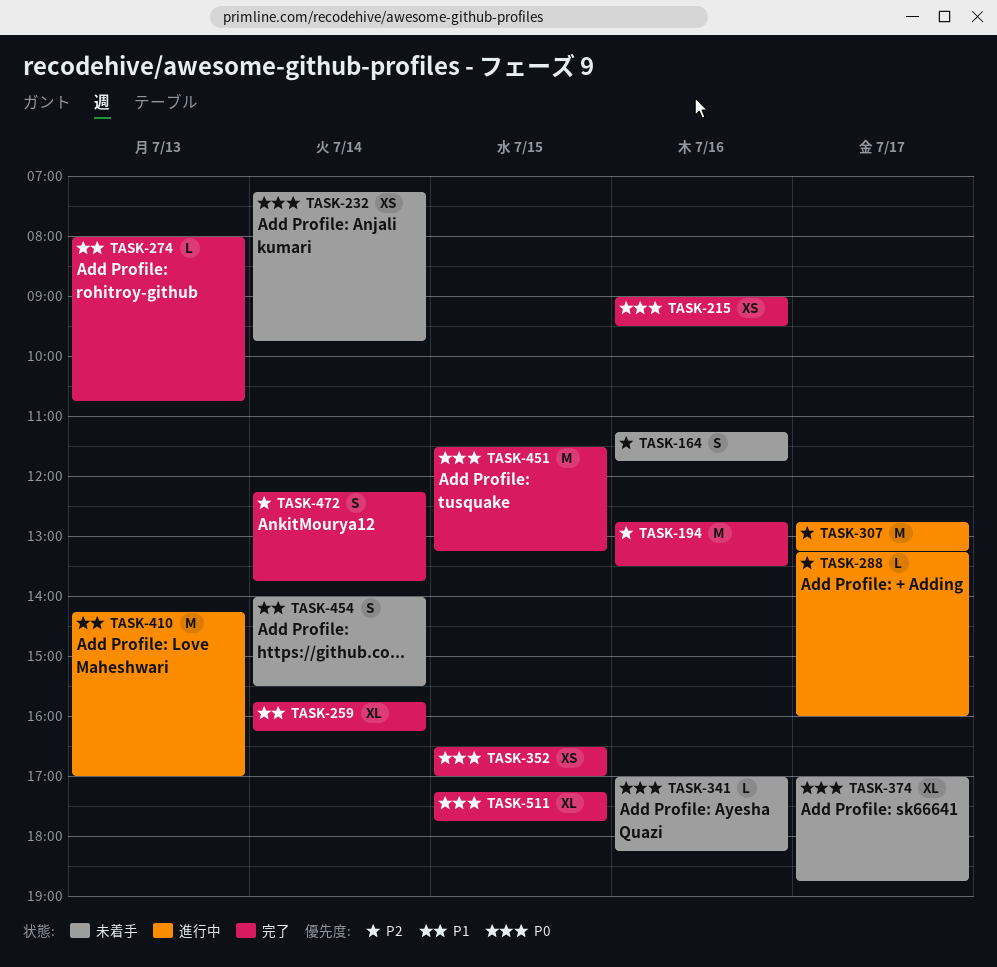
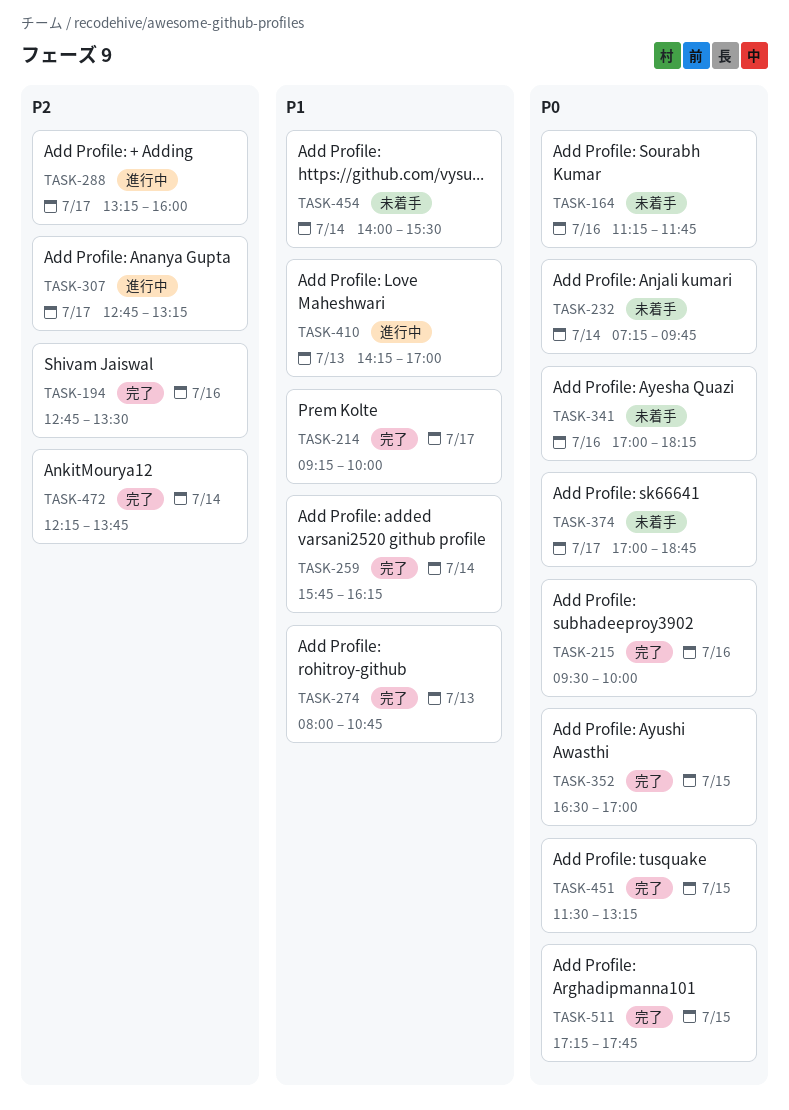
TASK-164, priority: P2 -> P0
TASK-214: none -> present
TASK-215, begins: 09:00 -> 09:30
TASK-215, ends: 09:30 -> 10:00

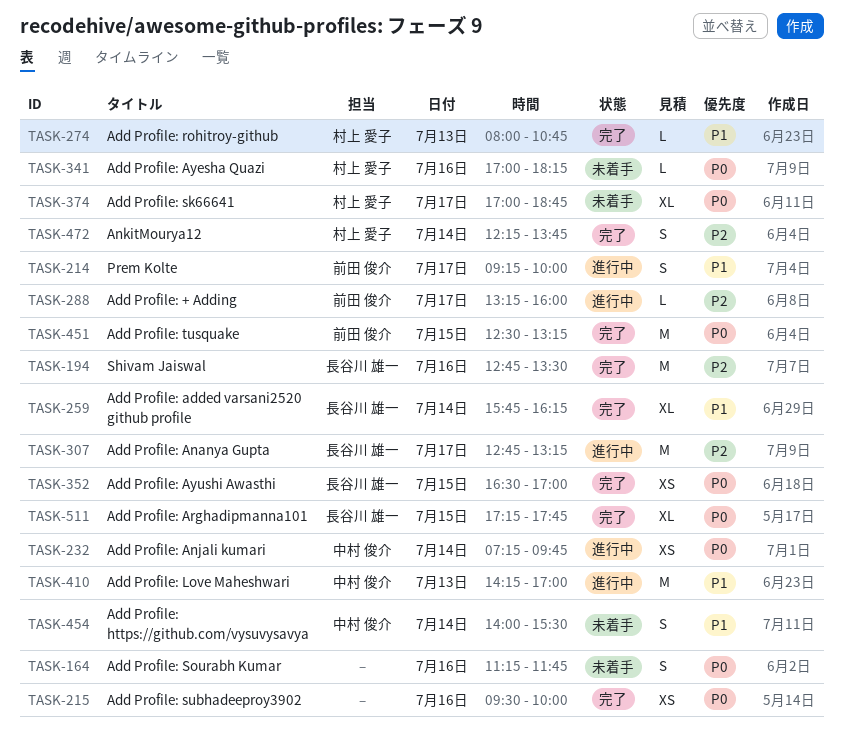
TASK-214, status: 完了 -> 進行中
TASK-232, status: 未着手 -> 進行中
TASK-451, begins: 11:30 -> 12:30

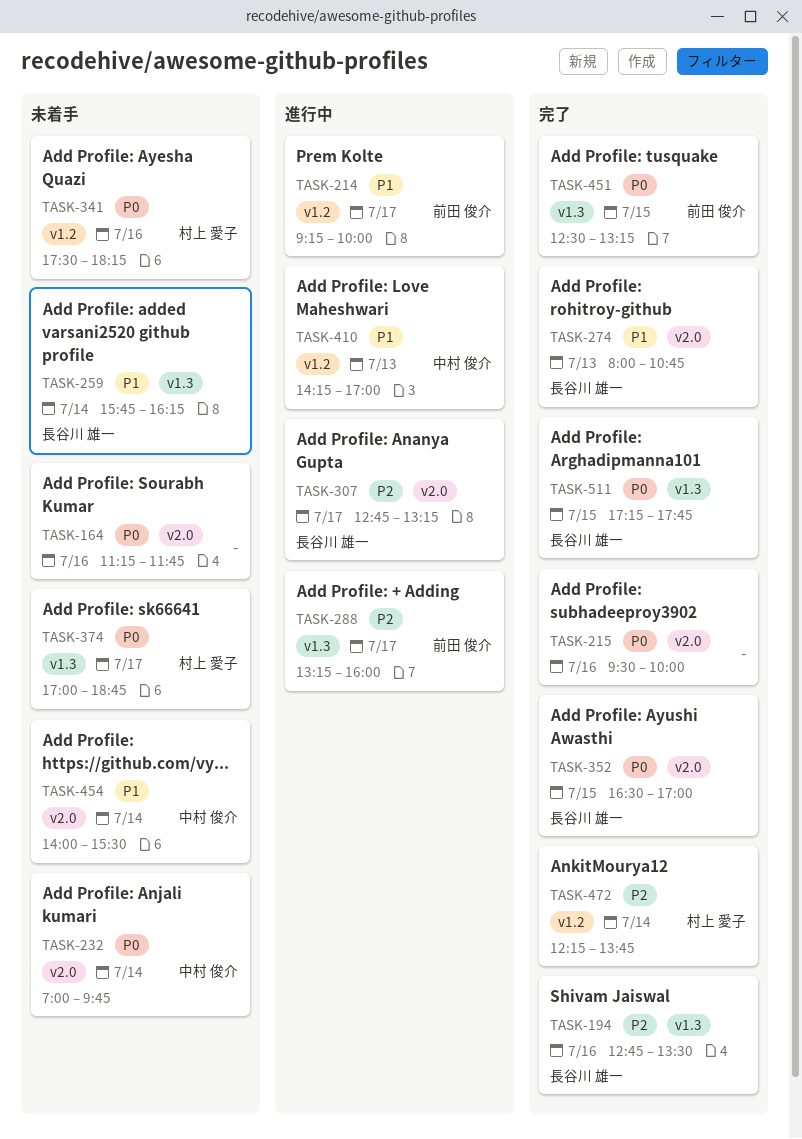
TASK-232, status: 進行中 -> 未着手
TASK-232, begins: 07:15 -> 07:00
TASK-259, status: 完了 -> 未着手
TASK-274, owner: 村上 愛子 -> 長谷川 雄一
TASK-341, begins: 17:00 -> 17:30

